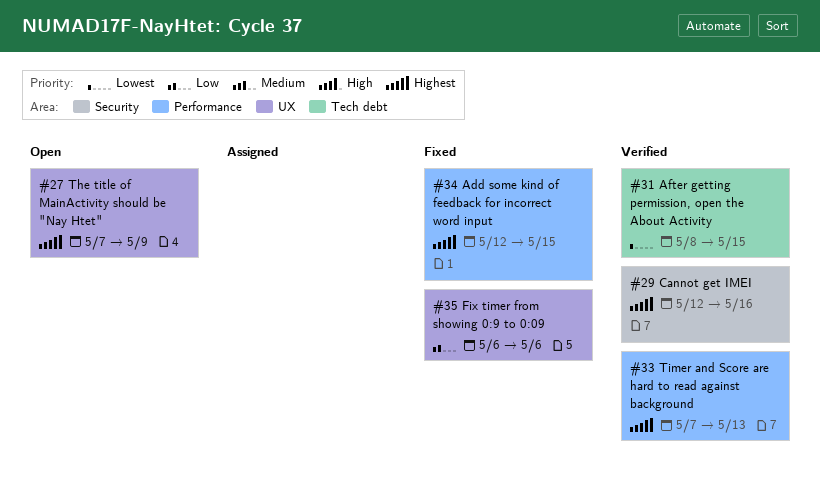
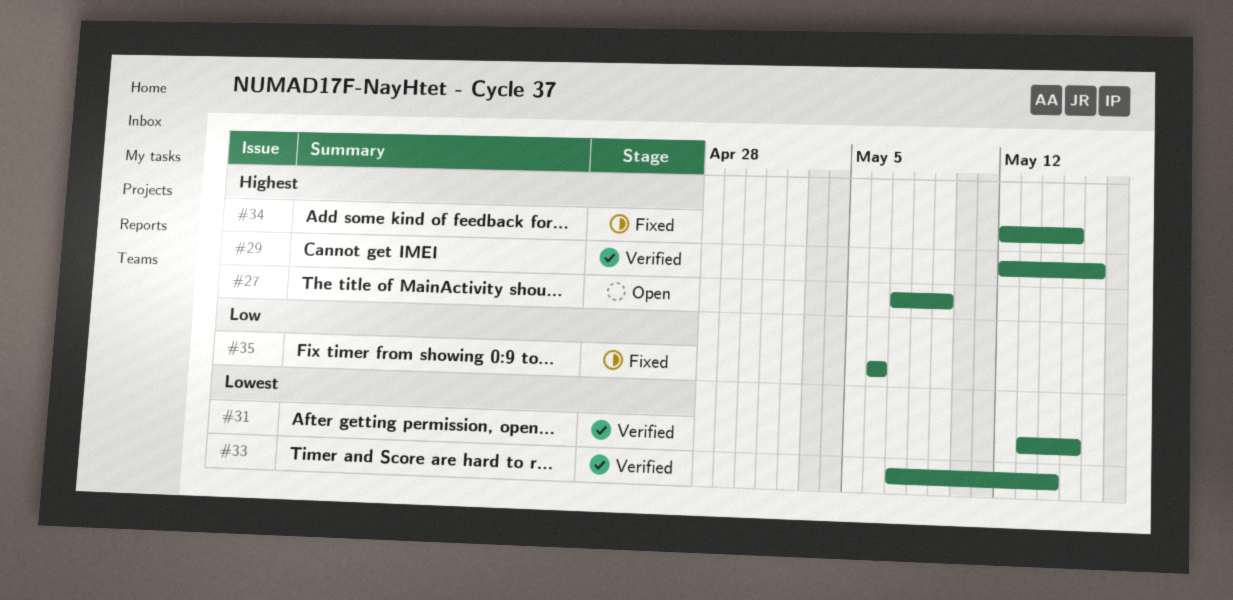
#31, start: May 8 -> May 13
#33, priority: Highest -> Lowest
#33, due: May 13 -> May 14

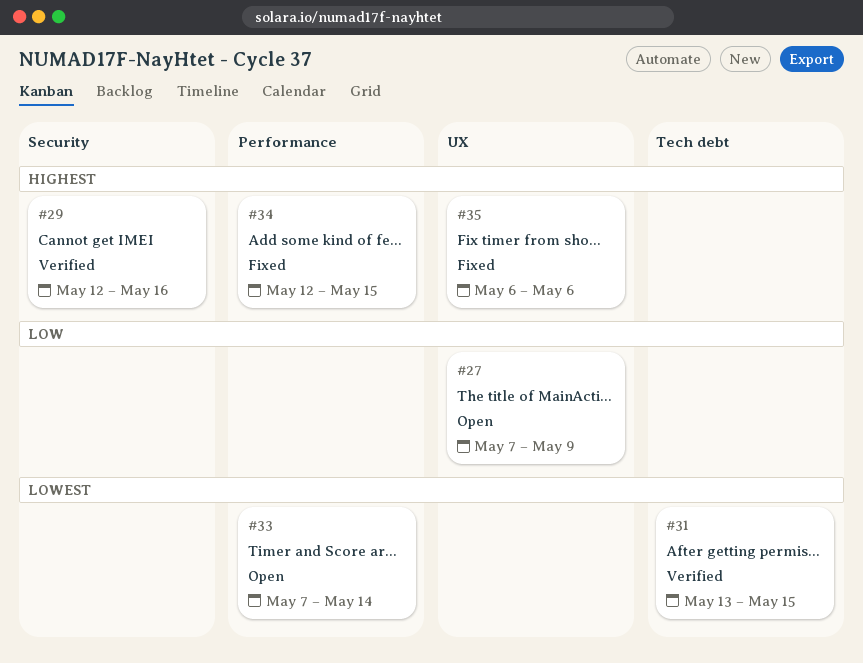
#27, priority: Highest -> Low
#33, status: Verified -> Open
#35, priority: Low -> Highest

